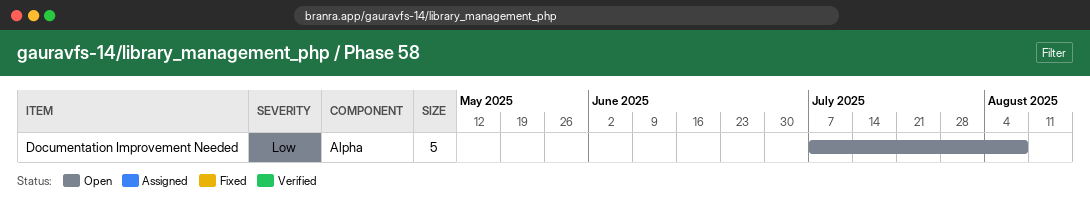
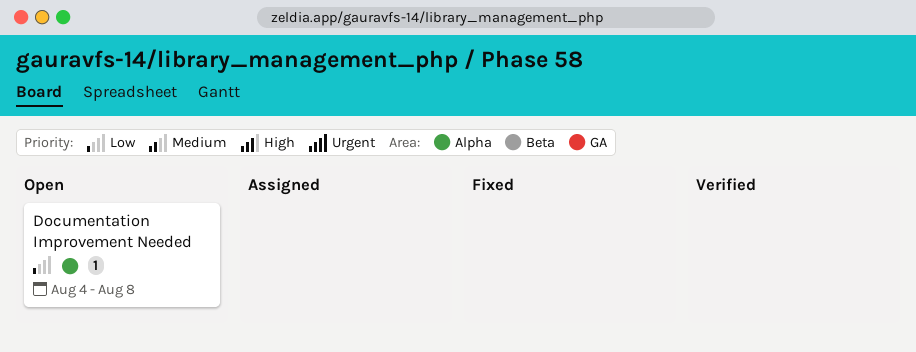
Documentation Improvement Needed, estimate: 5 -> 1
Documentation Improvement Needed, start: Jul 7 -> Aug 4

